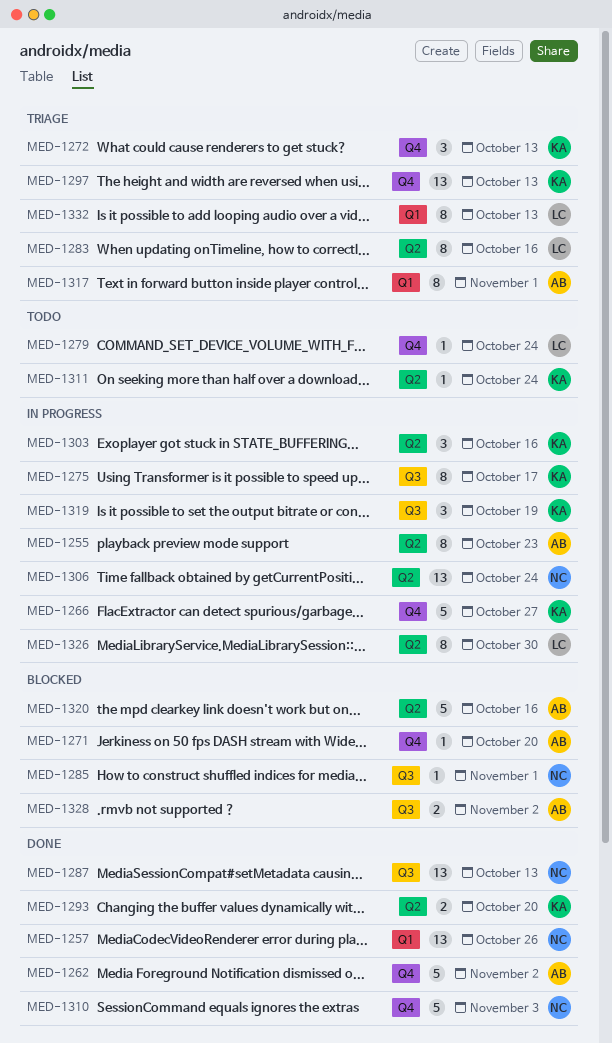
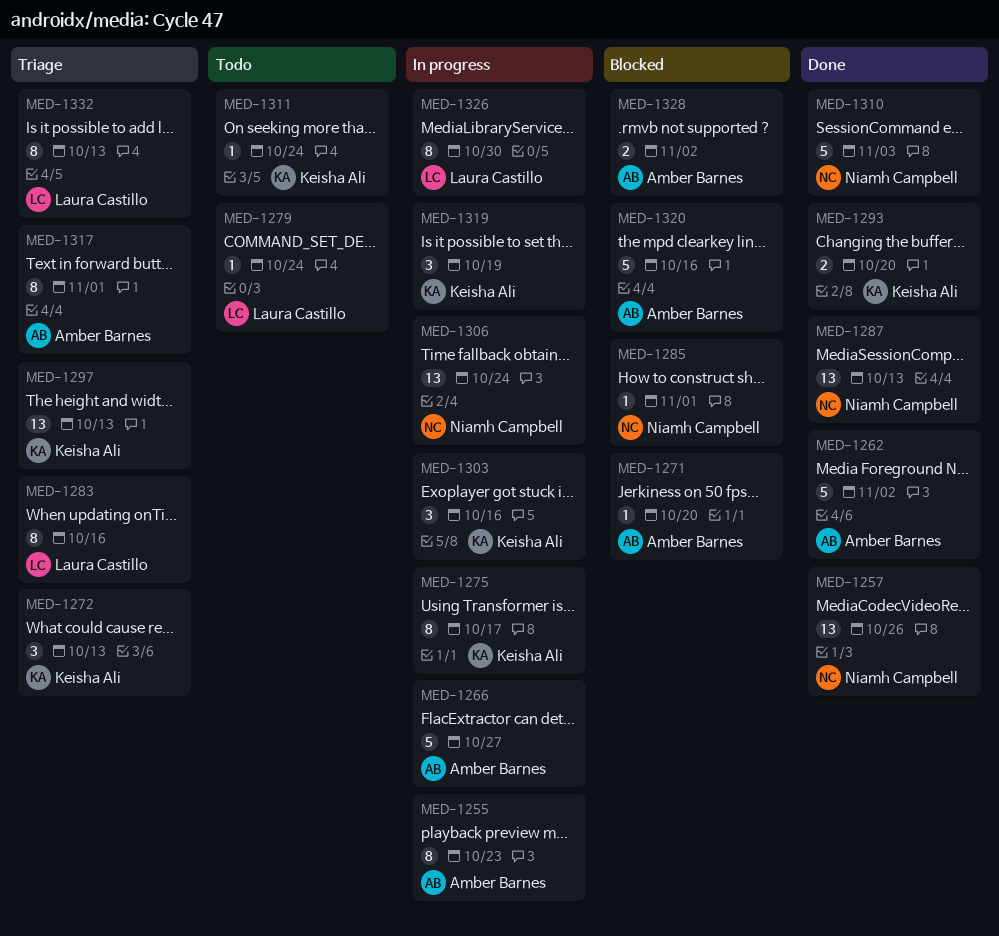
MED-1266, owner: Keisha Ali -> Amber Barnes

